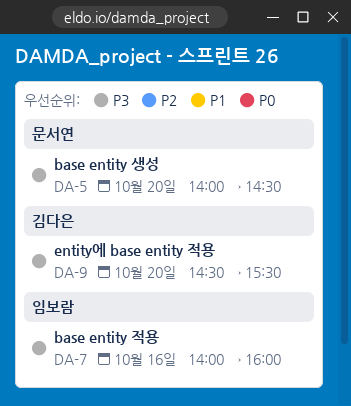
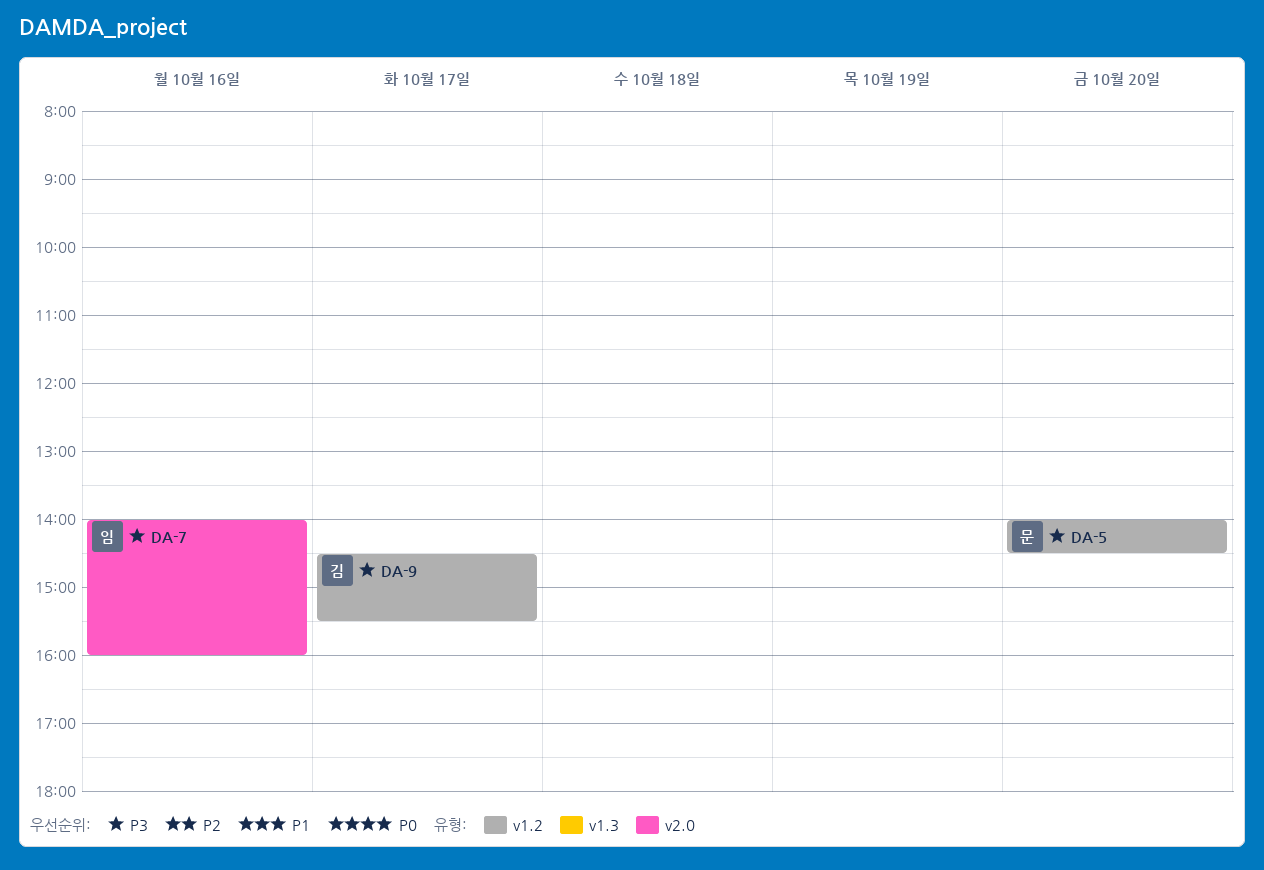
DA-9, day: Oct 20 -> Oct 17

